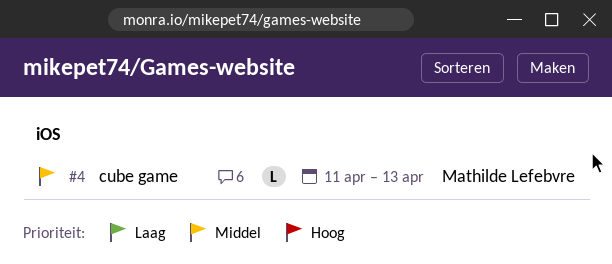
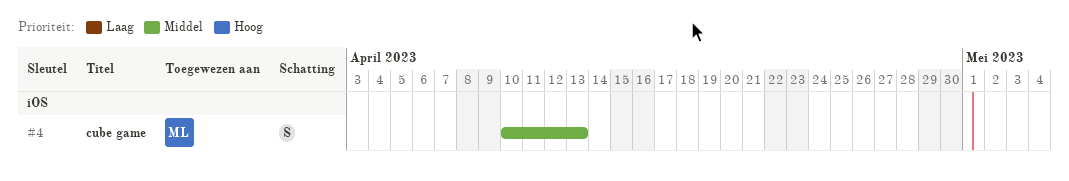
#4, estimate: L -> S
#4, start: Apr 11 -> Apr 10

